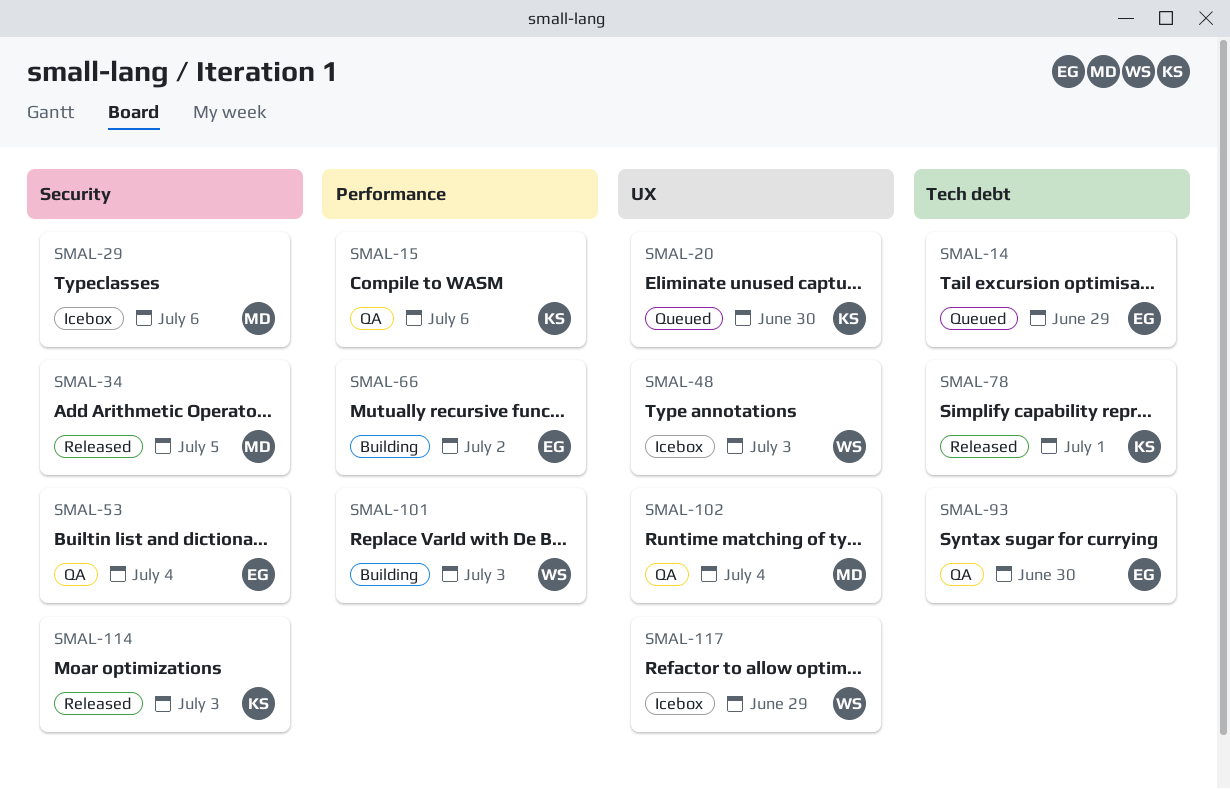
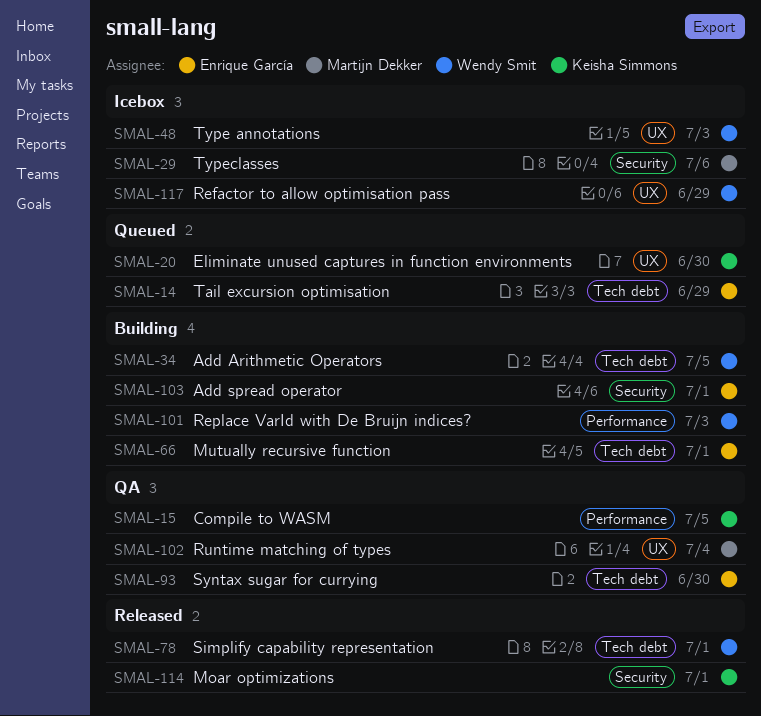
SMAL-15, due: Jul 6 -> Jul 5
SMAL-34, status: Released -> Building
SMAL-34, owner: Martijn Dekker -> Wendy Smit
SMAL-34, label: Security -> Tech debt
SMAL-53: present -> none
SMAL-66, label: Performance -> Tech debt
SMAL-66, due: Jul 2 -> Jul 1
SMAL-78, owner: Keisha Simmons -> Wendy Smit
SMAL-103: none -> present
SMAL-114, due: Jul 3 -> Jul 1

